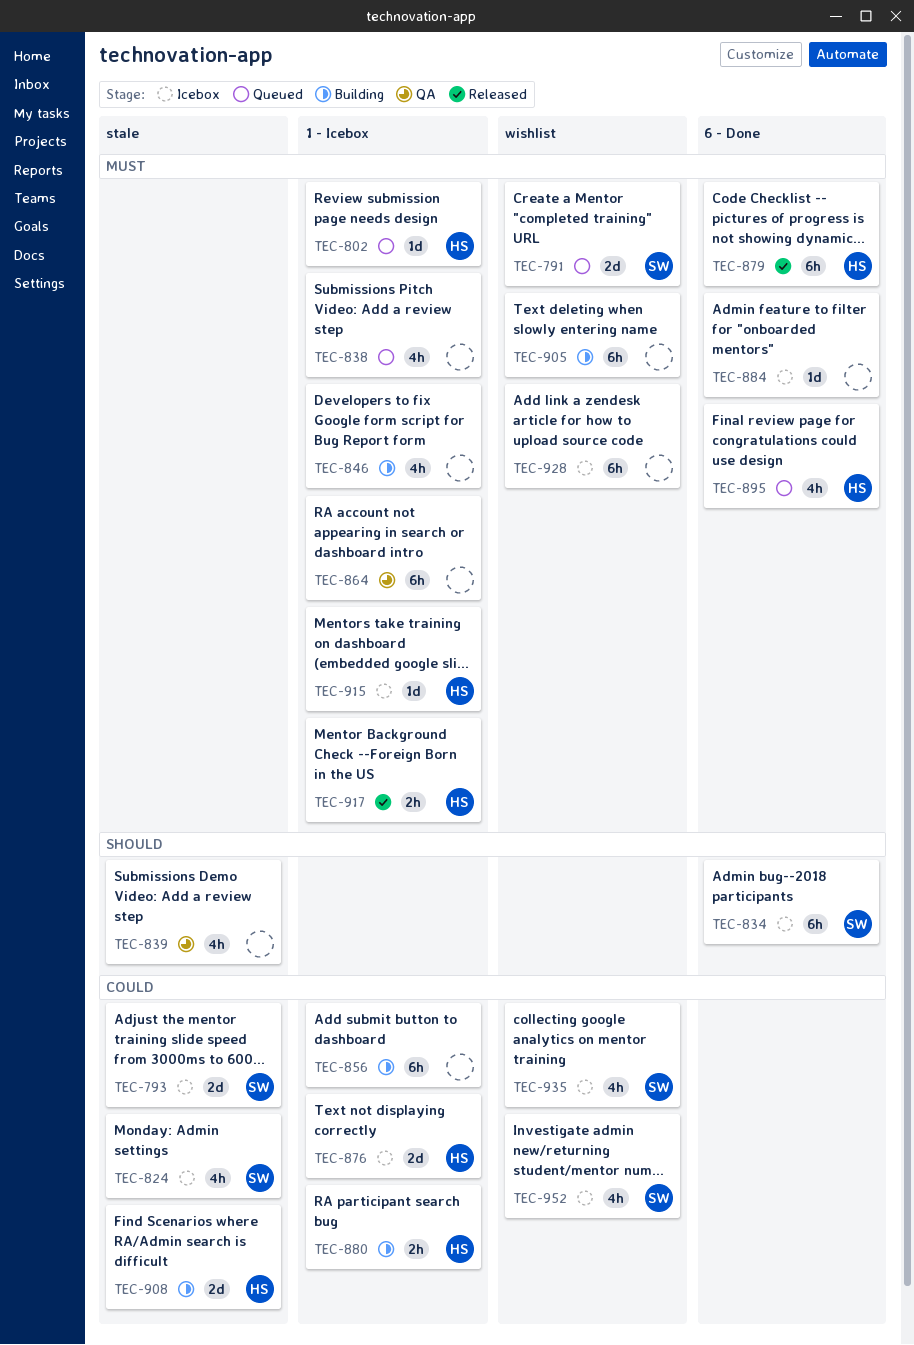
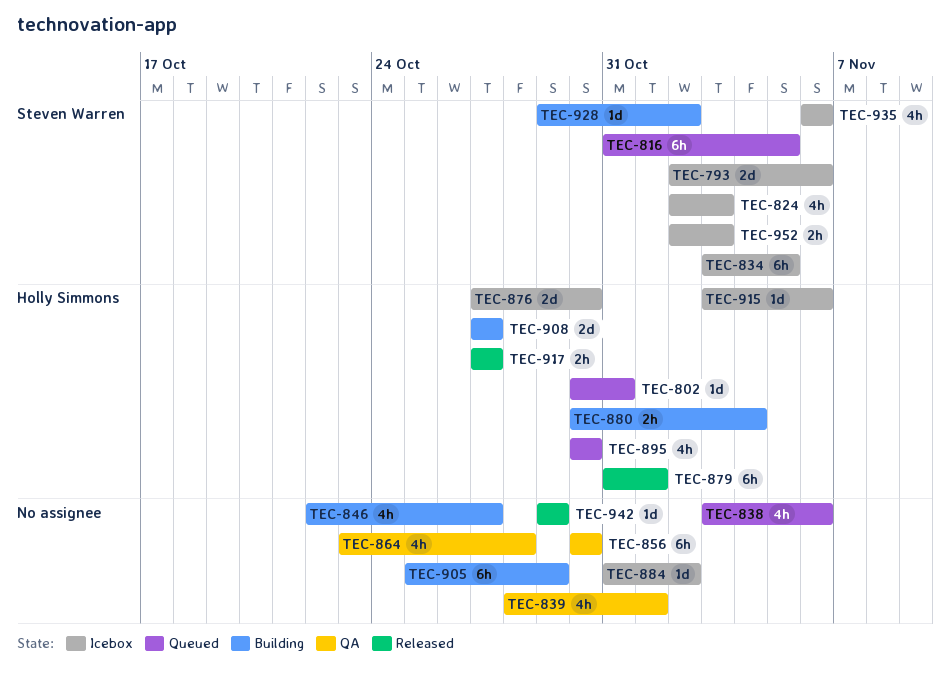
TEC-791: present -> none
TEC-816: none -> present
TEC-856, status: Building -> QA
TEC-864, estimate: 6h -> 4h
TEC-928, status: Icebox -> Building
TEC-928, owner: none -> Steven Warren
TEC-928, estimate: 6h -> 1d
TEC-942: none -> present
TEC-952, estimate: 4h -> 2h

